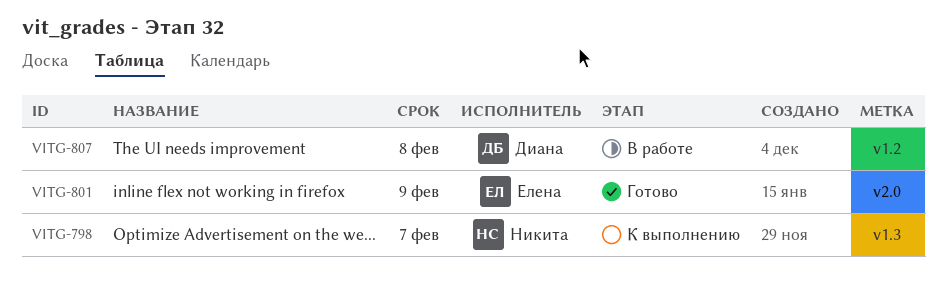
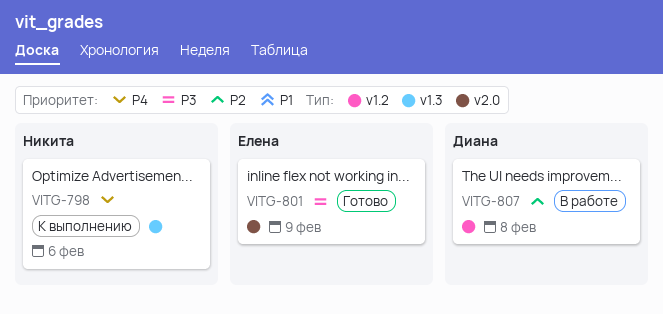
VITG-798, due: Feb 7 -> Feb 6

